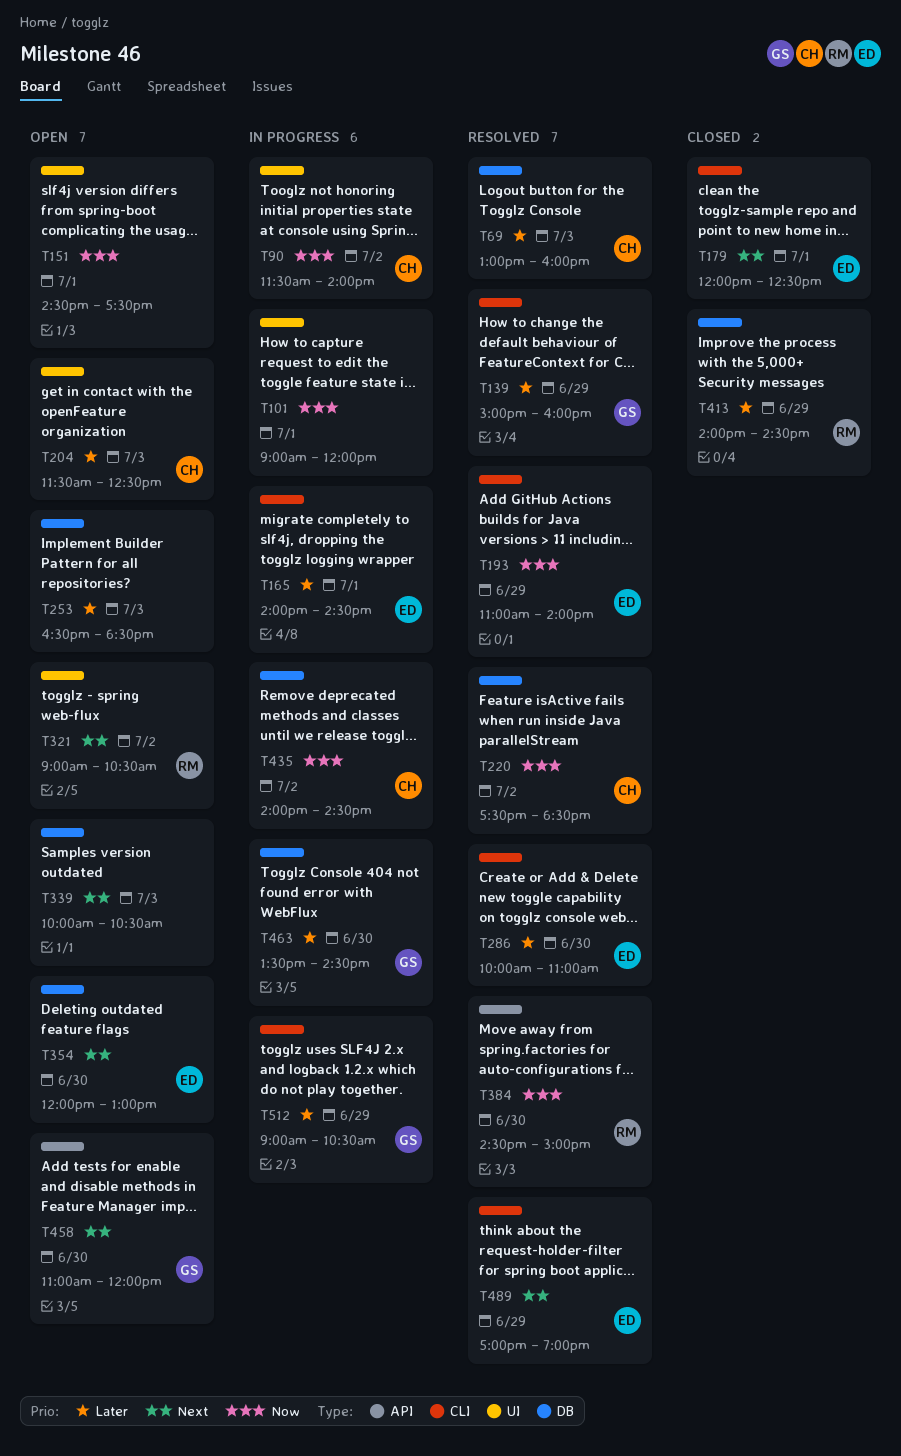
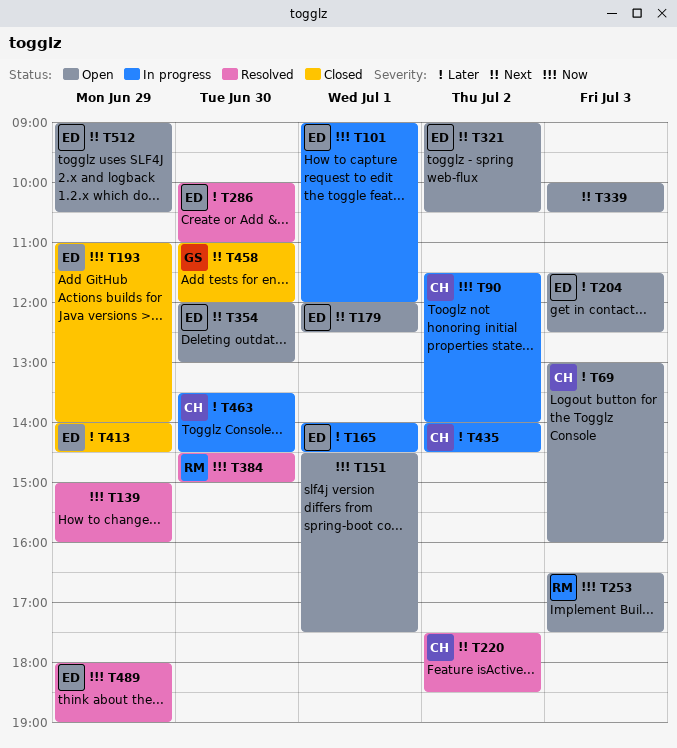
T69, status: Resolved -> Open
T101, owner: none -> ED
T139, owner: GS -> none
T139, priority: Later -> Now
T179, status: Closed -> Open
T193, status: Resolved -> Closed
T204, owner: CH -> ED
T220, priority: Now -> Next
T253, owner: none -> RM
T253, priority: Later -> Now
T253, ends: 18:30 -> 17:30
T321, owner: RM -> ED
T413, owner: RM -> ED
T435, priority: Now -> Later
T458, status: Open -> Closed
T463, owner: GS -> CH
T489, priority: Next -> Now
T489, begins: 17:00 -> 18:00
T512, status: In progress -> Open
T512, owner: GS -> ED
T512, priority: Later -> Next

